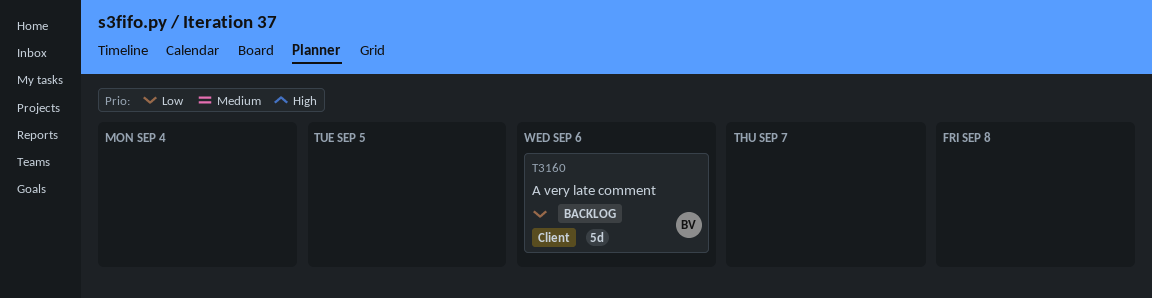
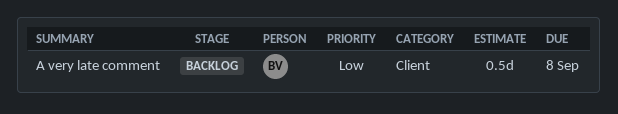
A very late comment, estimate: 5d -> 0.5d
A very late comment, due: Sep 6 -> Sep 8

